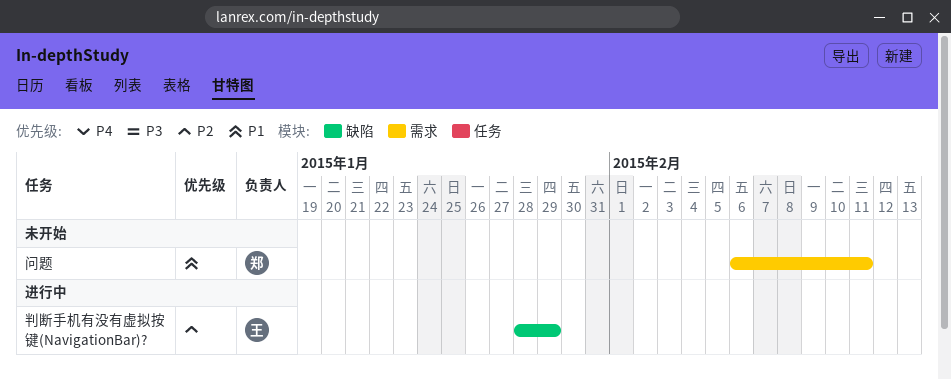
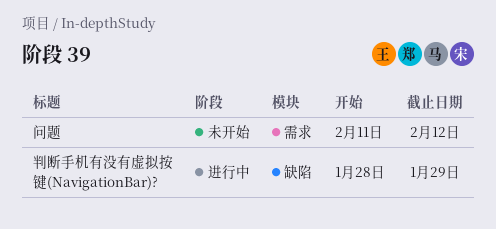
问题, start: Feb 6 -> Feb 11
问题, due: Feb 11 -> Feb 12

